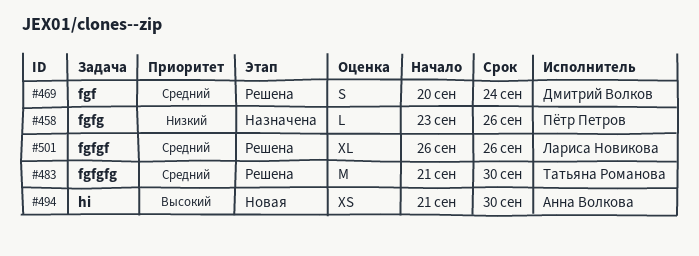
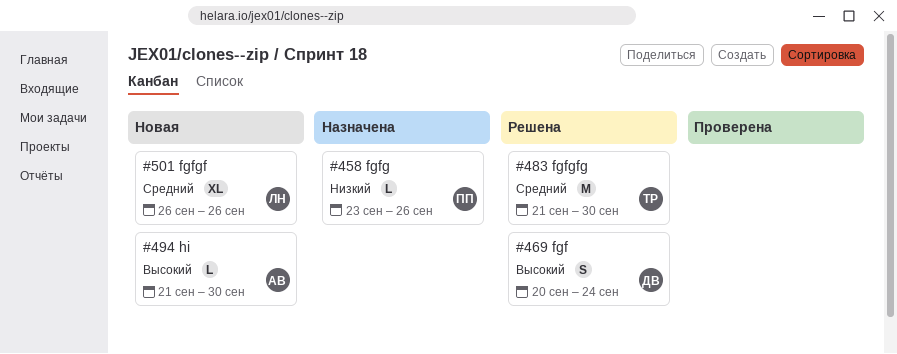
#469, priority: Средний -> Высокий
#494, estimate: XS -> L
#501, status: Решена -> Новая

